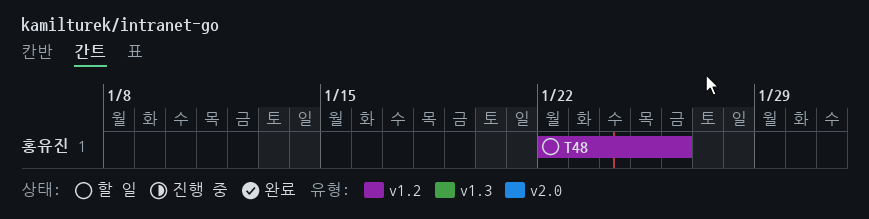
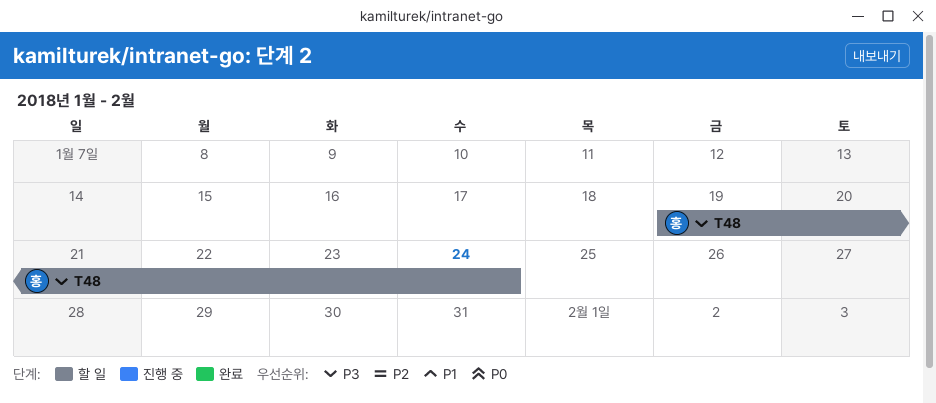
T48, start: Jan 22 -> Jan 19
T48, due: Jan 26 -> Jan 24

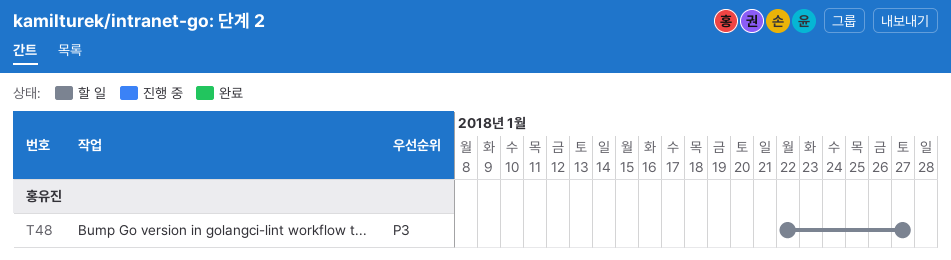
T48, start: Jan 19 -> Jan 22
T48, due: Jan 24 -> Jan 27

